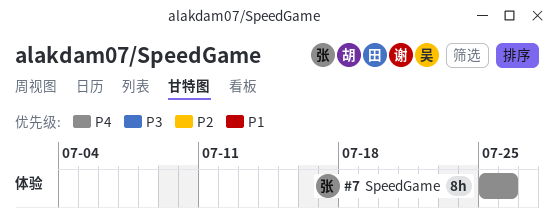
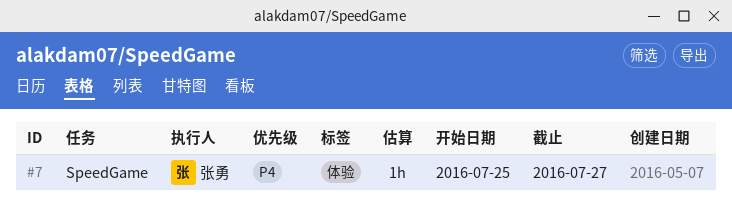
#7, estimate: 8h -> 1h
#7, due: Jul 26 -> Jul 27

